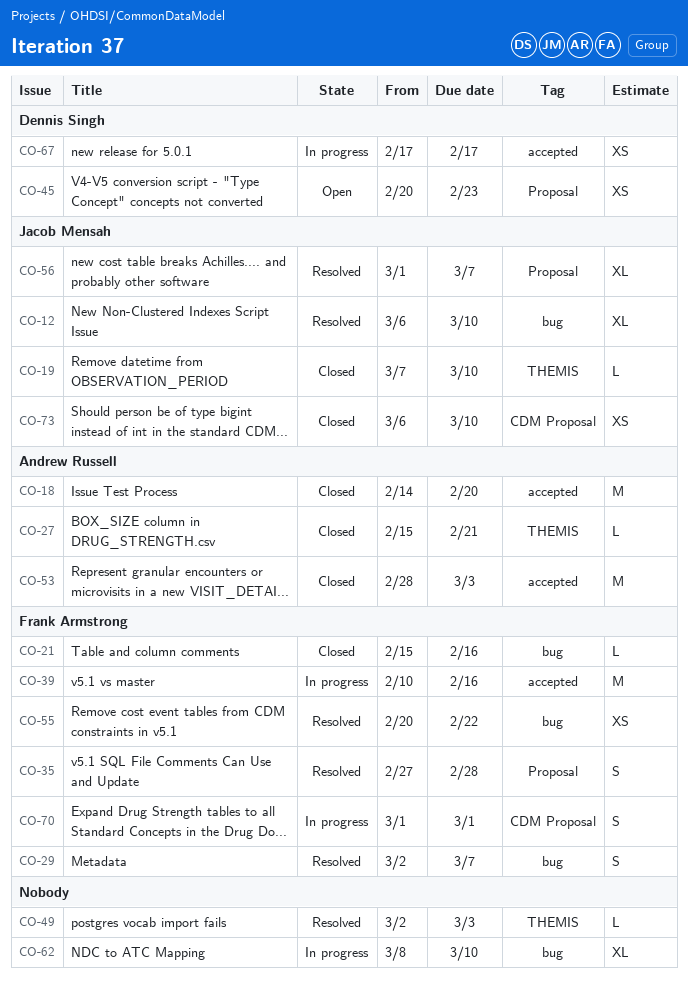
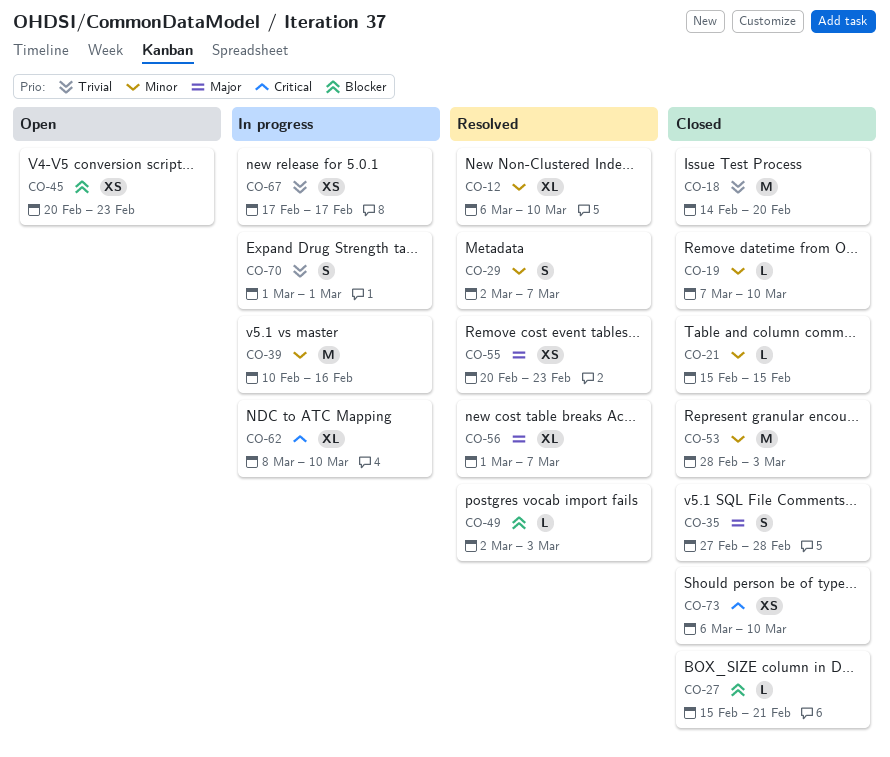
CO-21, due: Feb 16 -> Feb 15
CO-35, status: Resolved -> Closed
CO-55, due: Feb 22 -> Feb 23

